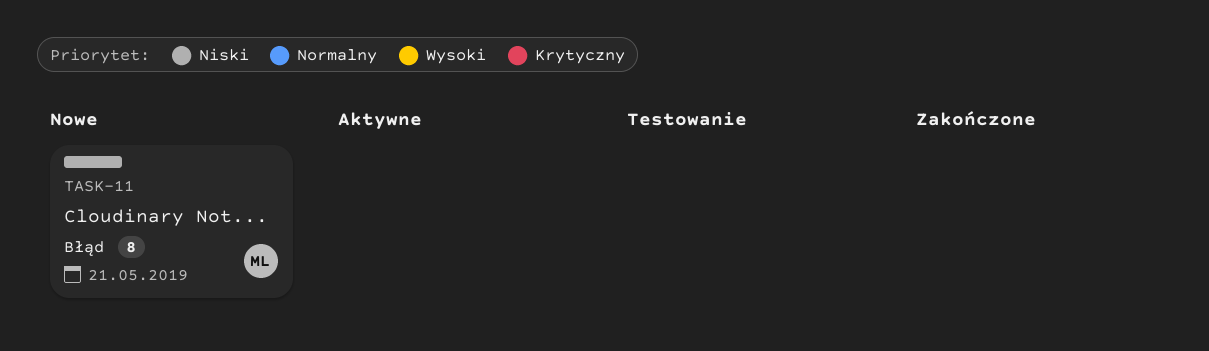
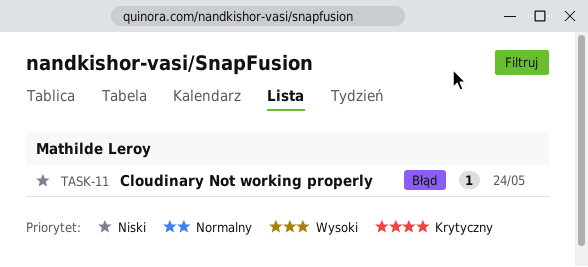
TASK-11, estimate: 8 -> 1
TASK-11, due: May 21 -> May 24

